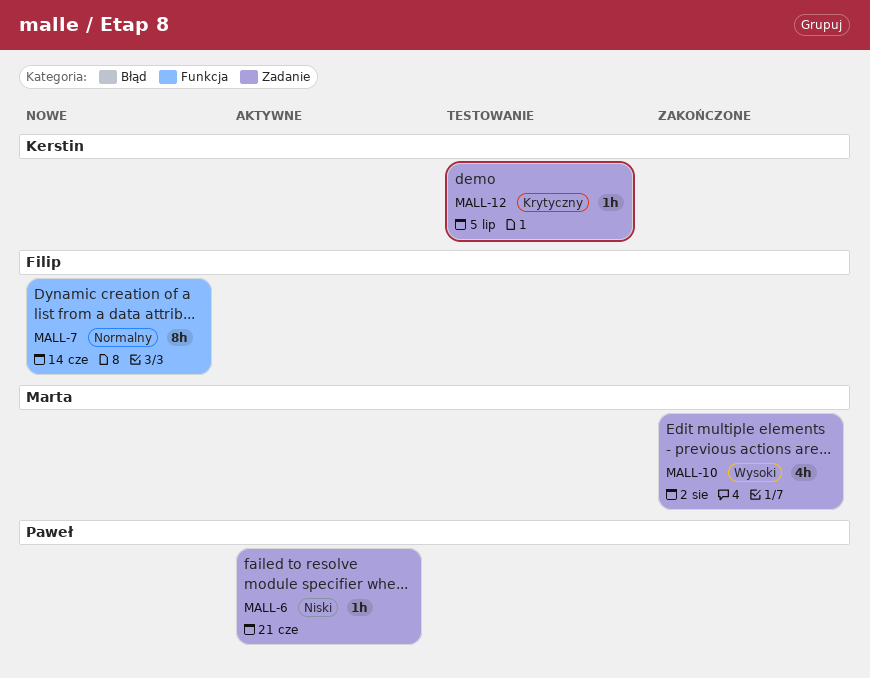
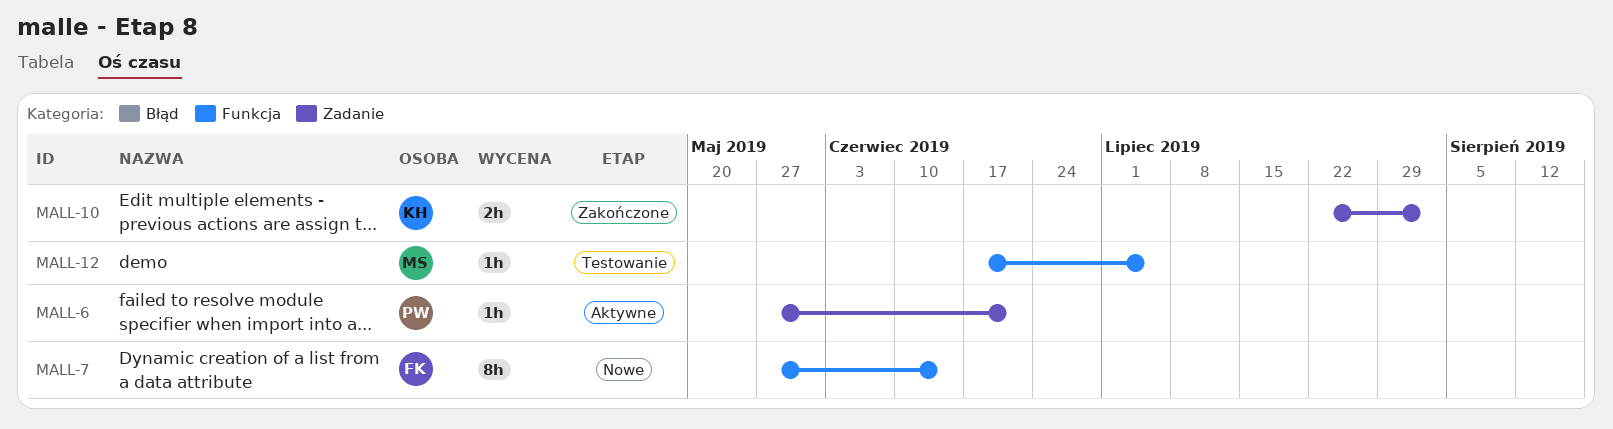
MALL-10, owner: Marta -> Kerstin
MALL-10, estimate: 4h -> 2h
MALL-12, owner: Kerstin -> Marta
MALL-12, label: Zadanie -> Funkcja

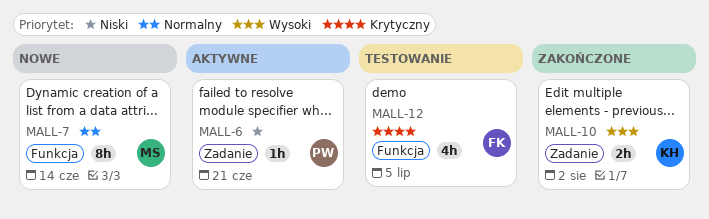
MALL-7, owner: FK -> MS
MALL-12, owner: MS -> FK
MALL-12, estimate: 1h -> 4h

